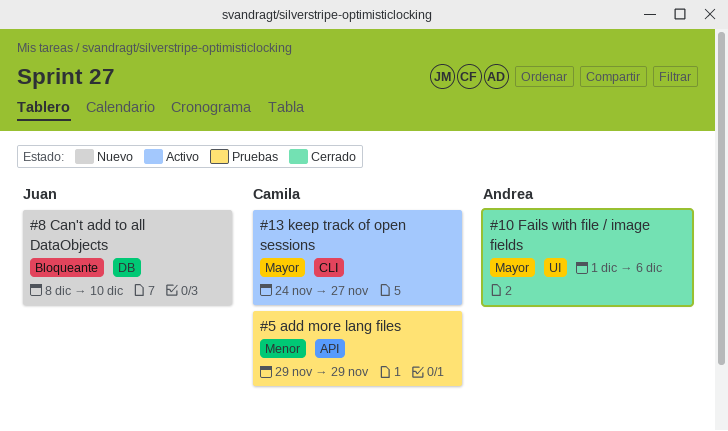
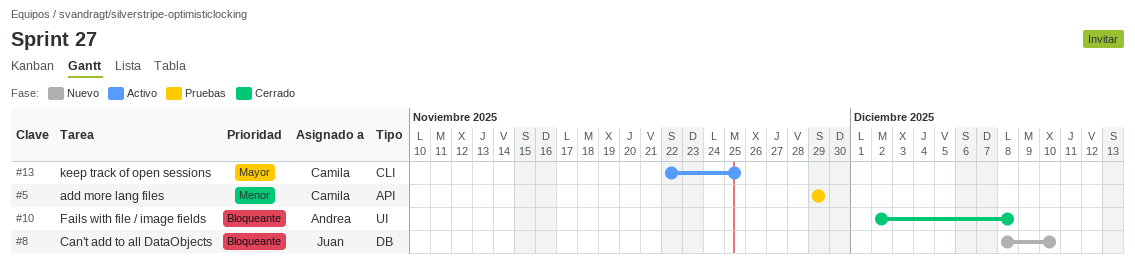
#10, priority: Mayor -> Bloqueante
#10, start: Dec 1 -> Dec 2
#10, due: Dec 6 -> Dec 8
#13, start: Nov 24 -> Nov 22
#13, due: Nov 27 -> Nov 25

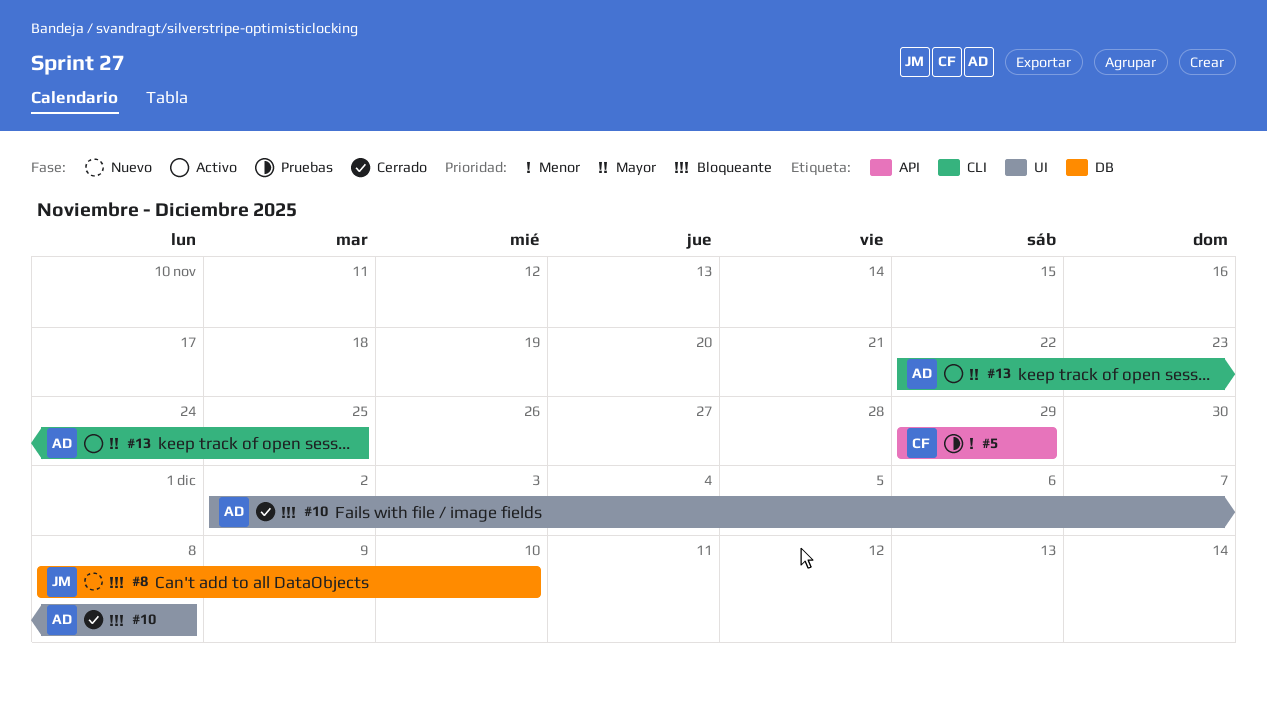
#13, owner: Camila -> Andrea

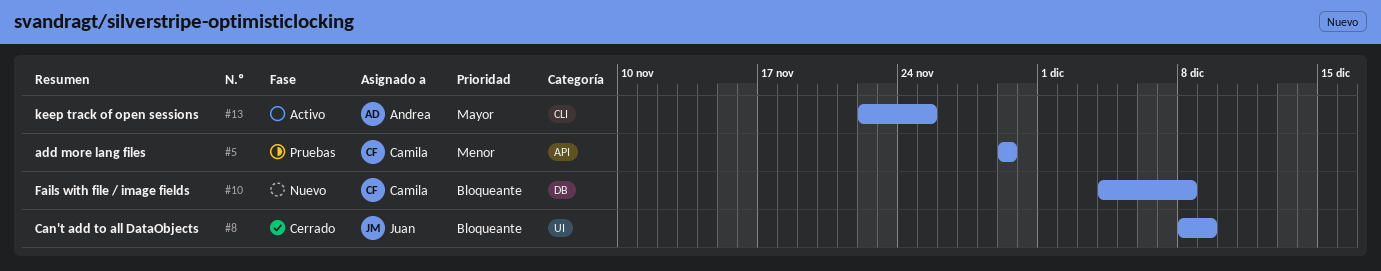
#8, status: Nuevo -> Cerrado
#8, label: DB -> UI
#8, due: Dec 10 -> Dec 9
#10, status: Cerrado -> Nuevo
#10, owner: Andrea -> Camila
#10, label: UI -> DB
#10, start: Dec 2 -> Dec 4

